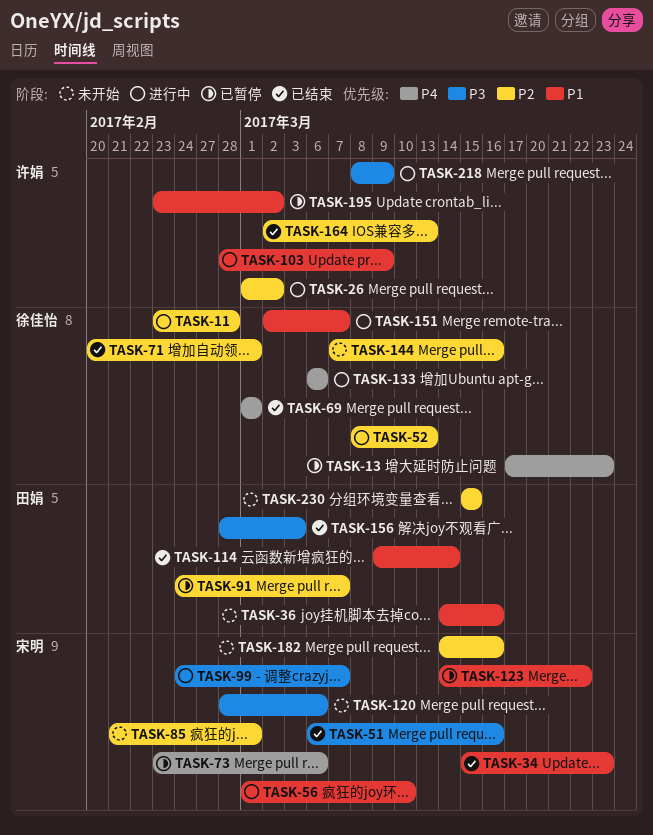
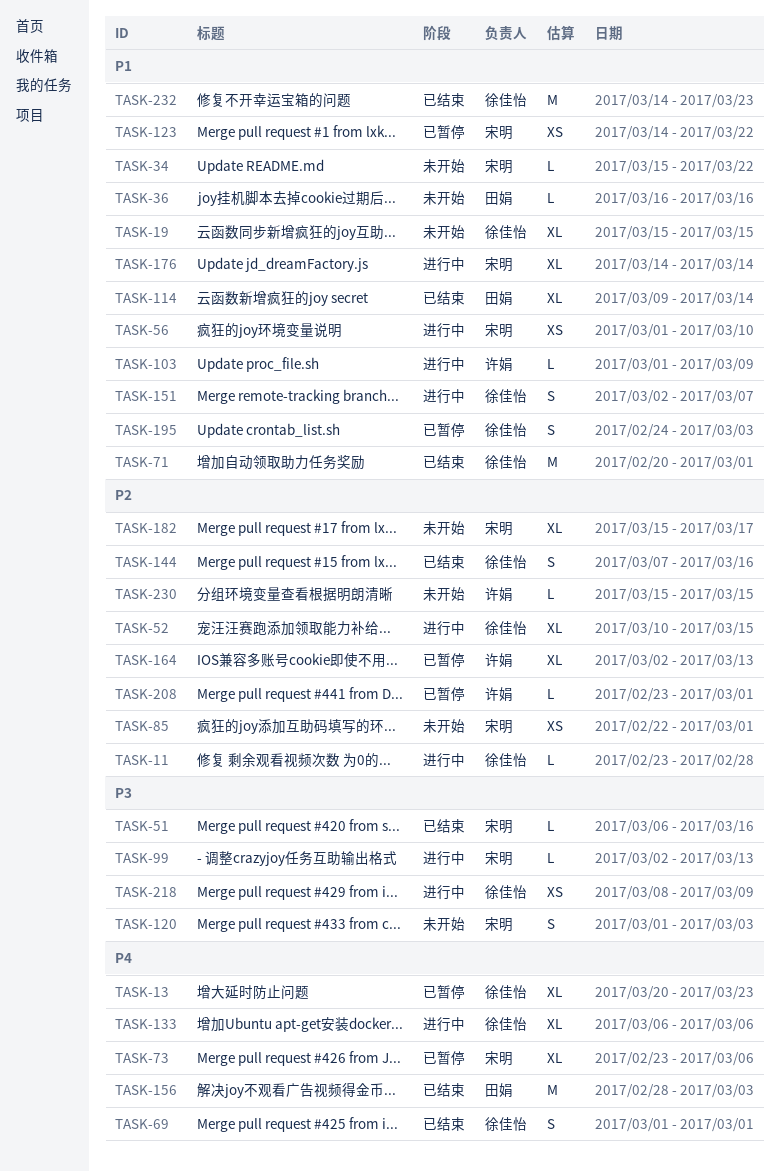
TASK-13, start: Mar 17 -> Mar 20
TASK-19: none -> present
TASK-26: present -> none
TASK-34, status: 已结束 -> 未开始
TASK-34, due: Mar 23 -> Mar 22
TASK-36, start: Mar 14 -> Mar 16
TASK-52, start: Mar 8 -> Mar 10
TASK-52, due: Mar 13 -> Mar 15
TASK-71, priority: P2 -> P1
TASK-85, start: Feb 21 -> Feb 22
TASK-91: present -> none
TASK-99, start: Feb 24 -> Mar 2
TASK-99, due: Mar 7 -> Mar 13
TASK-103, start: Feb 28 -> Mar 1
TASK-120, start: Feb 28 -> Mar 1
TASK-120, due: Mar 6 -> Mar 3
TASK-144, status: 未开始 -> 已结束
TASK-156, priority: P3 -> P4
TASK-164, status: 已结束 -> 已暂停
TASK-176: none -> present
TASK-182, start: Mar 14 -> Mar 15
TASK-182, due: Mar 16 -> Mar 17
TASK-195, owner: 许娟 -> 徐佳怡
TASK-195, start: Feb 23 -> Feb 24
TASK-195, due: Mar 2 -> Mar 3
TASK-208: none -> present
TASK-218, owner: 许娟 -> 徐佳怡
TASK-230, owner: 田娟 -> 许娟
TASK-232: none -> present

